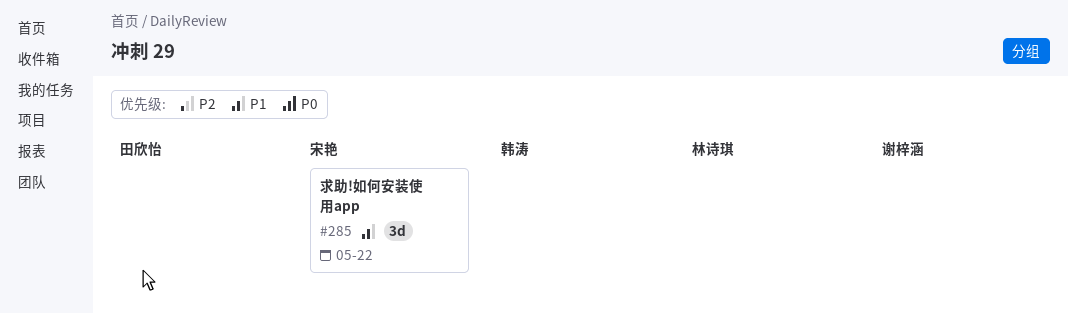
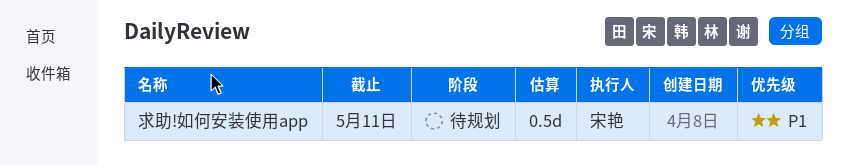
求助!如何安装使用app, estimate: 3d -> 0.5d
求助!如何安装使用app, due: May 22 -> May 11

